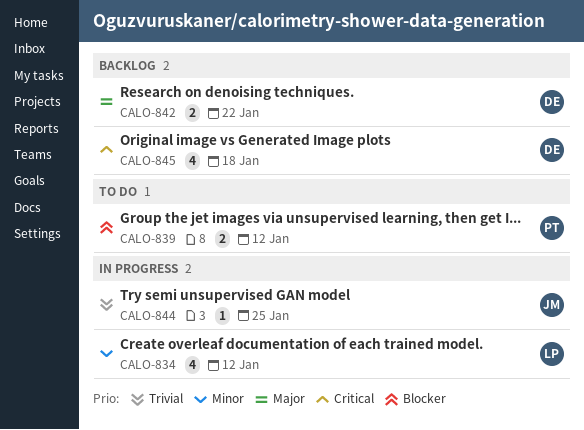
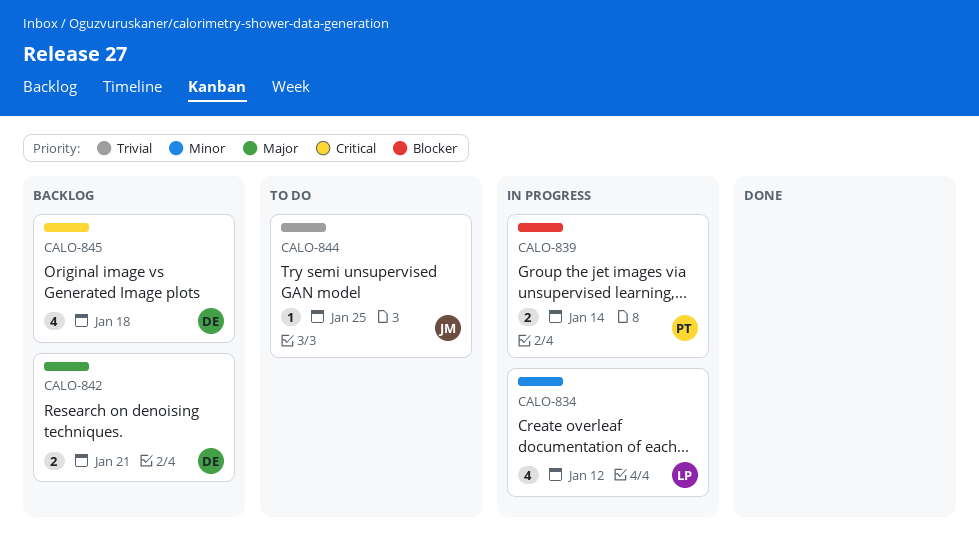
CALO-839, status: To do -> In progress
CALO-839, due: Jan 12 -> Jan 14
CALO-842, due: Jan 22 -> Jan 21
CALO-844, status: In progress -> To do

